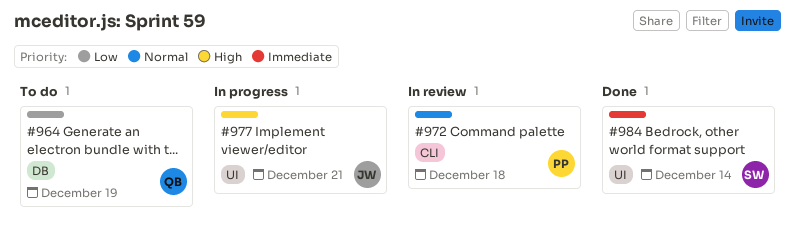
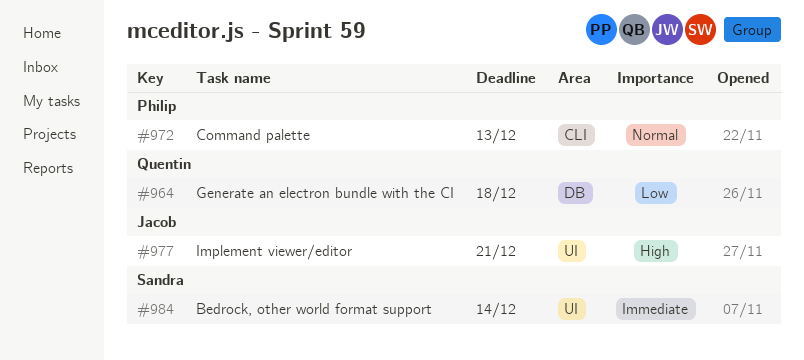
#964, due: Dec 19 -> Dec 18
#972, due: Dec 18 -> Dec 13

